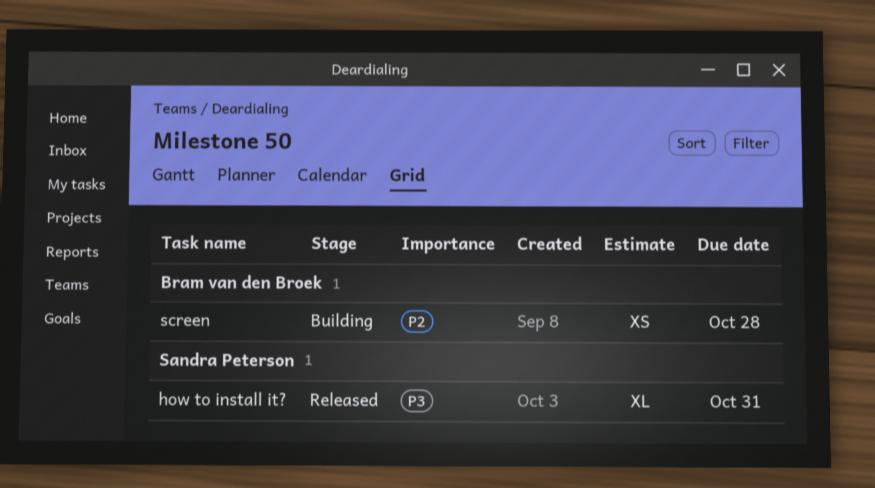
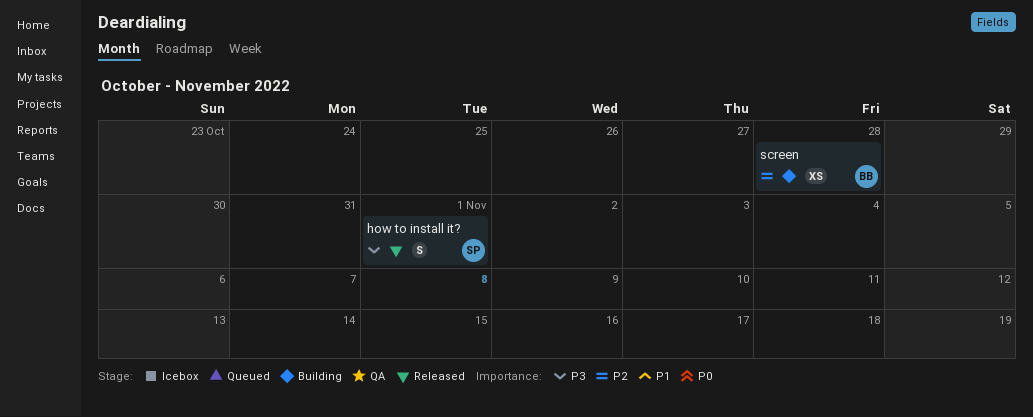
how to install it?, estimate: XL -> S
how to install it?, due: Oct 31 -> Nov 1

